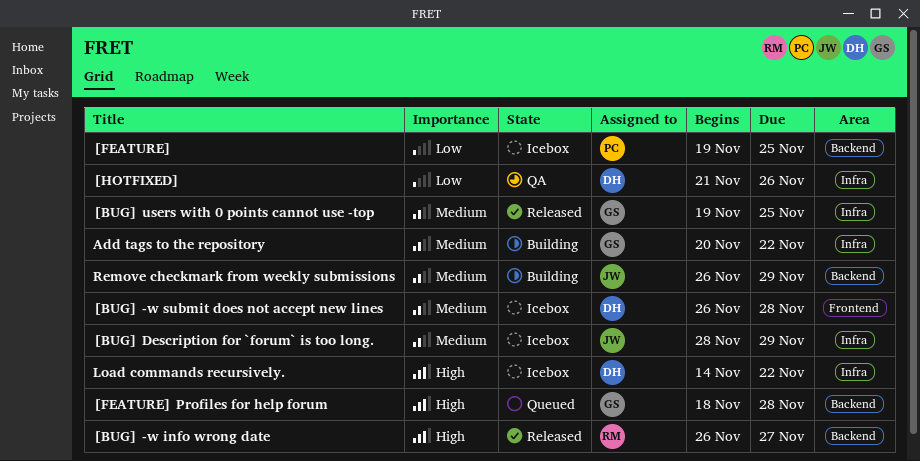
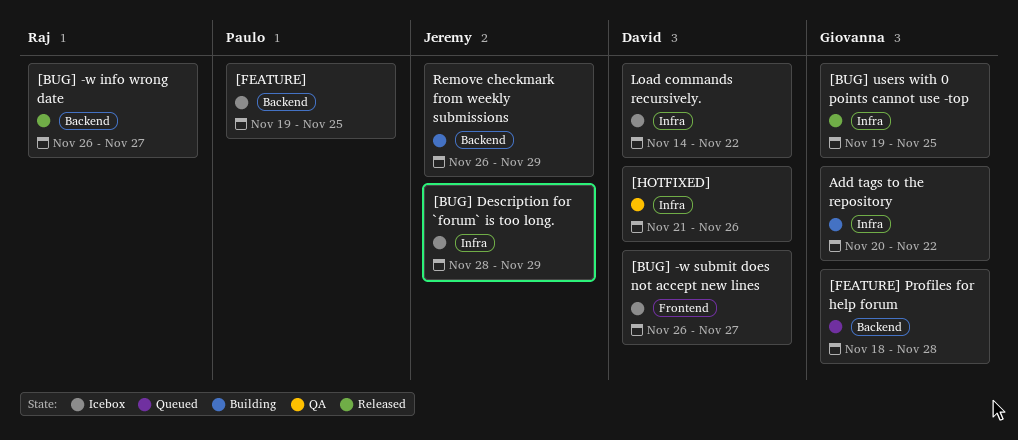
[BUG] -w submit does not accept new lines, due: Nov 28 -> Nov 27

